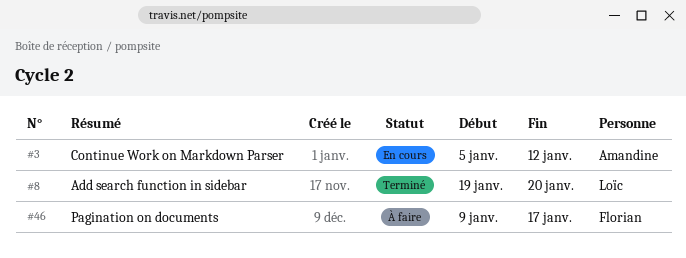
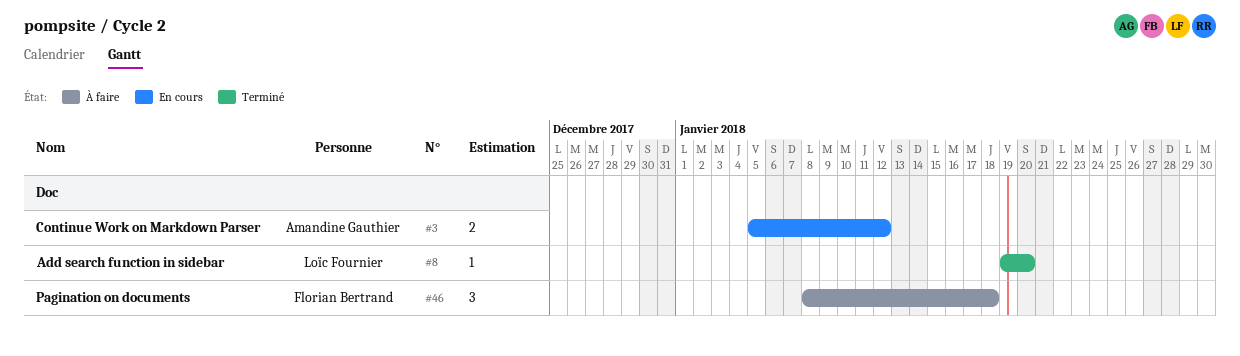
#46, start: Jan 9 -> Jan 8
#46, due: Jan 17 -> Jan 18

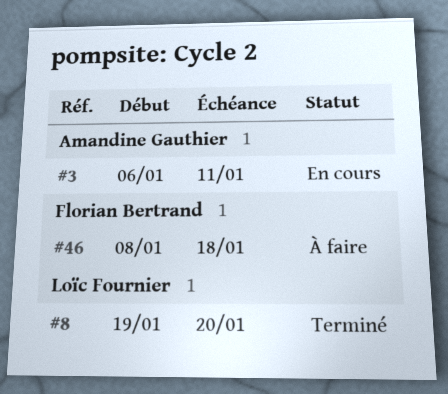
#3, start: Jan 5 -> Jan 6
#3, due: Jan 12 -> Jan 11

